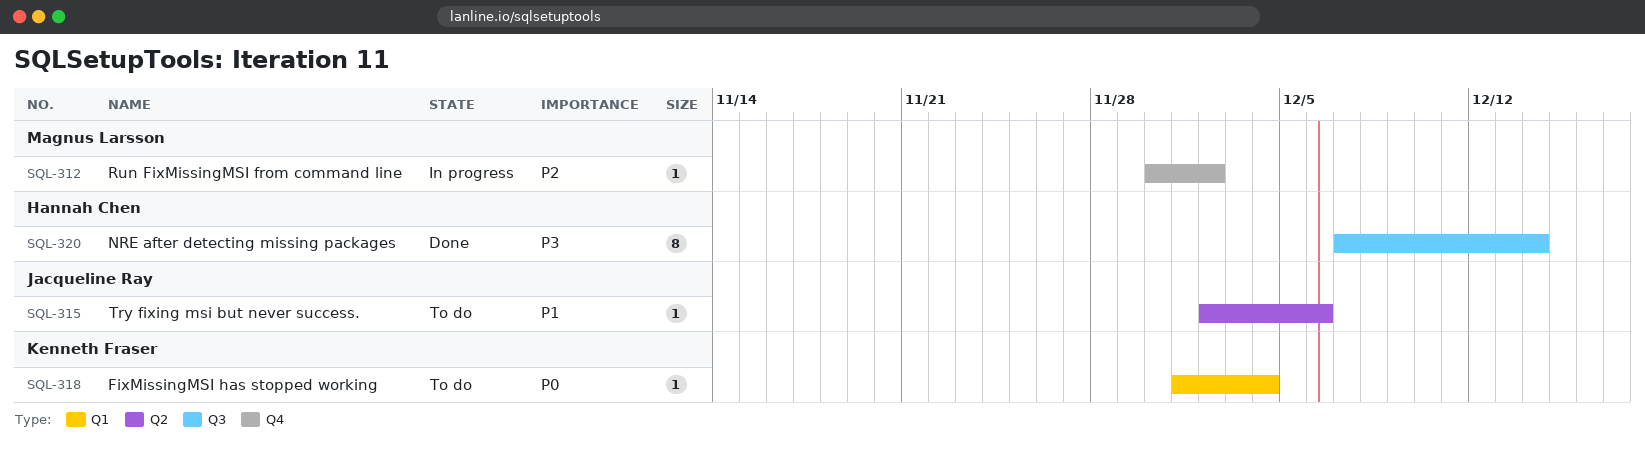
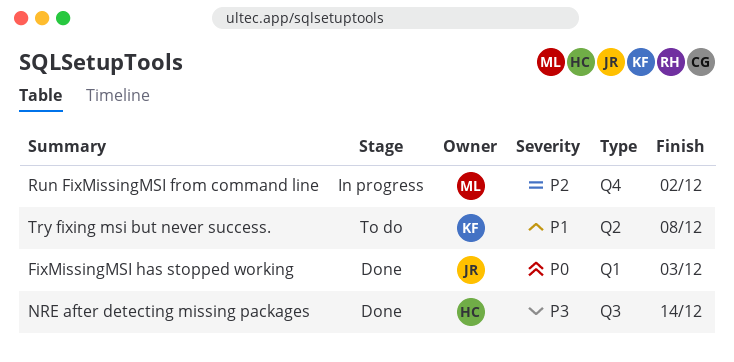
FixMissingMSI has stopped working, status: To do -> Done
FixMissingMSI has stopped working, owner: Kenneth Fraser -> Jacqueline Ray
FixMissingMSI has stopped working, due: Dec 4 -> Dec 3
Try fixing msi but never success., owner: Jacqueline Ray -> Kenneth Fraser
Try fixing msi but never success., due: Dec 6 -> Dec 8

